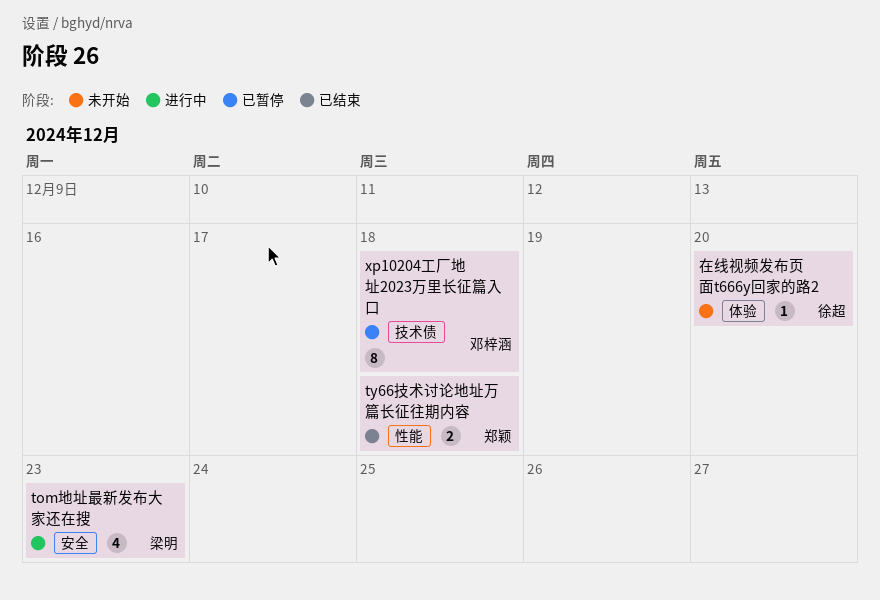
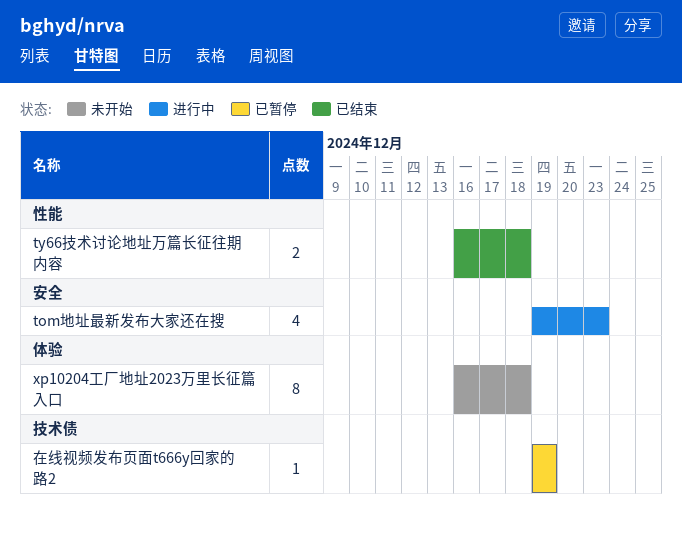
xp10204工厂地址2023万里长征篇入口, status: 已暂停 -> 未开始
xp10204工厂地址2023万里长征篇入口, label: 技术债 -> 体验
在线视频发布页面t666y回家的路2, status: 未开始 -> 已暂停
在线视频发布页面t666y回家的路2, label: 体验 -> 技术债
在线视频发布页面t666y回家的路2, due: Dec 20 -> Dec 19

